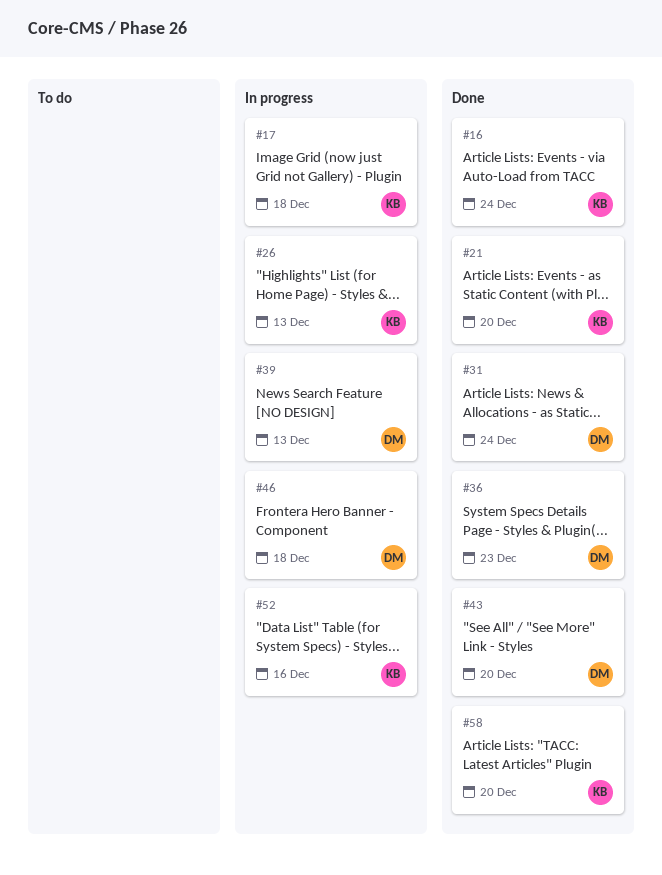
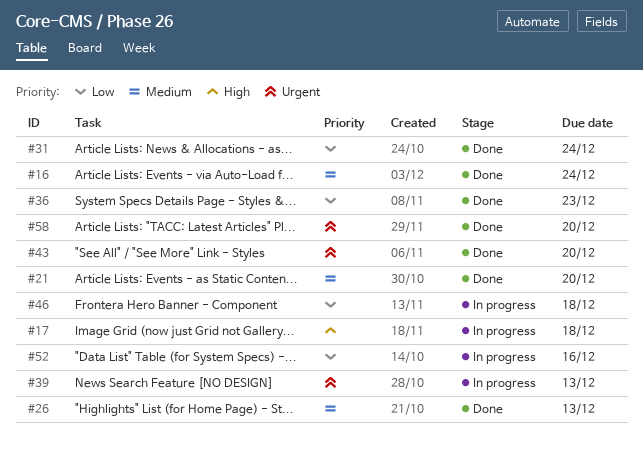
#26, status: In progress -> Done

